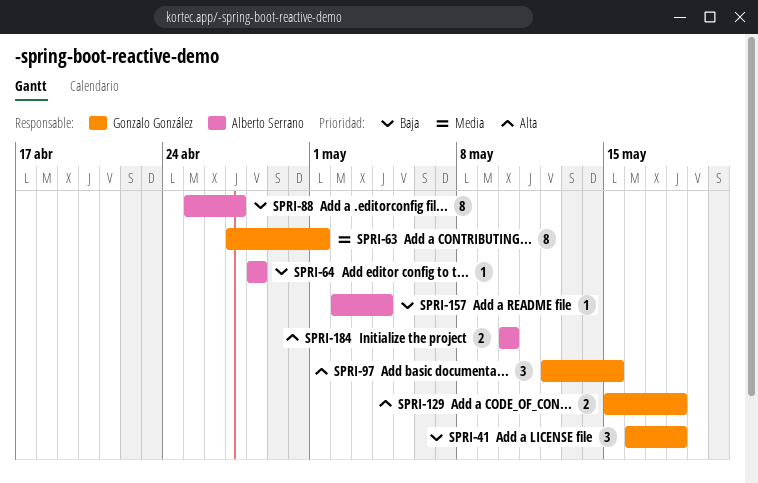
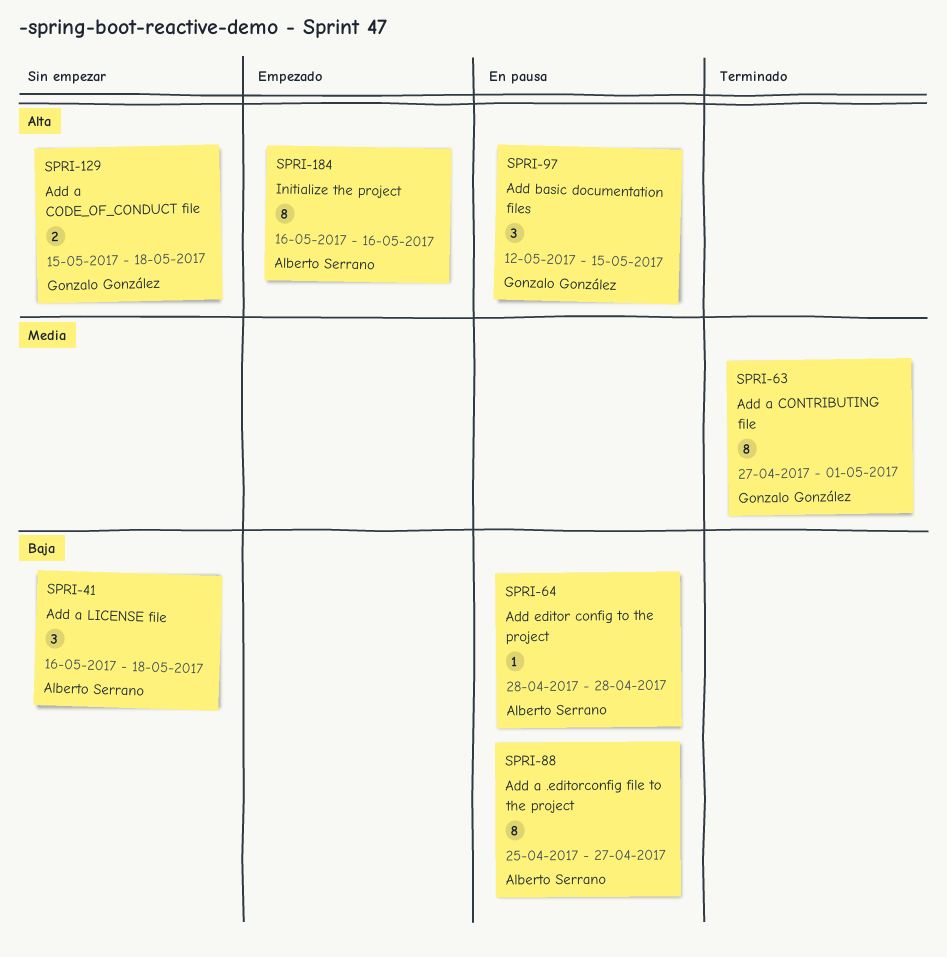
SPRI-41, owner: Gonzalo González -> Alberto Serrano
SPRI-157: present -> none
SPRI-184, estimate: 2 -> 8
SPRI-184, start: May 10 -> May 16
SPRI-184, due: May 10 -> May 16

